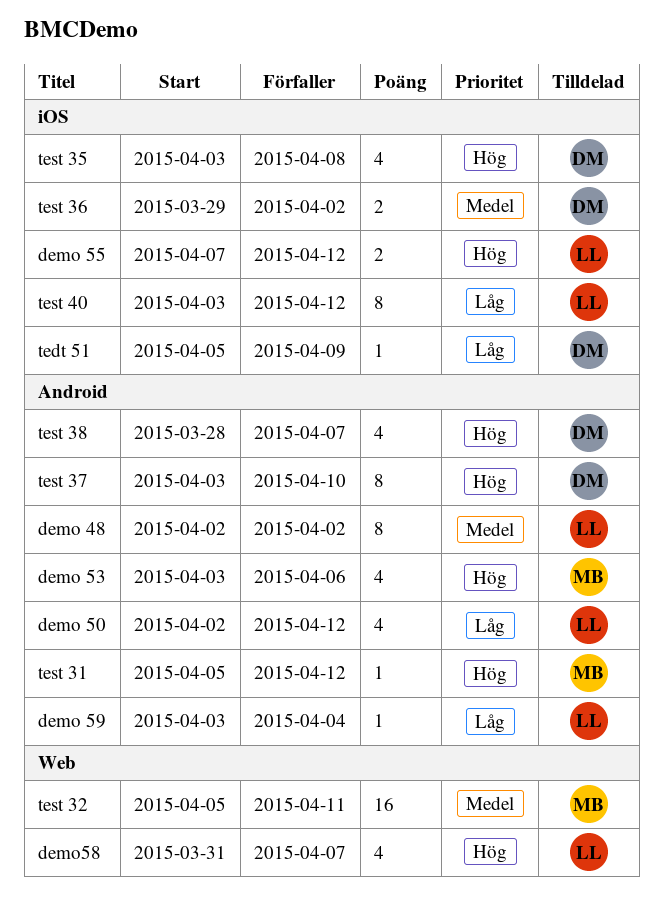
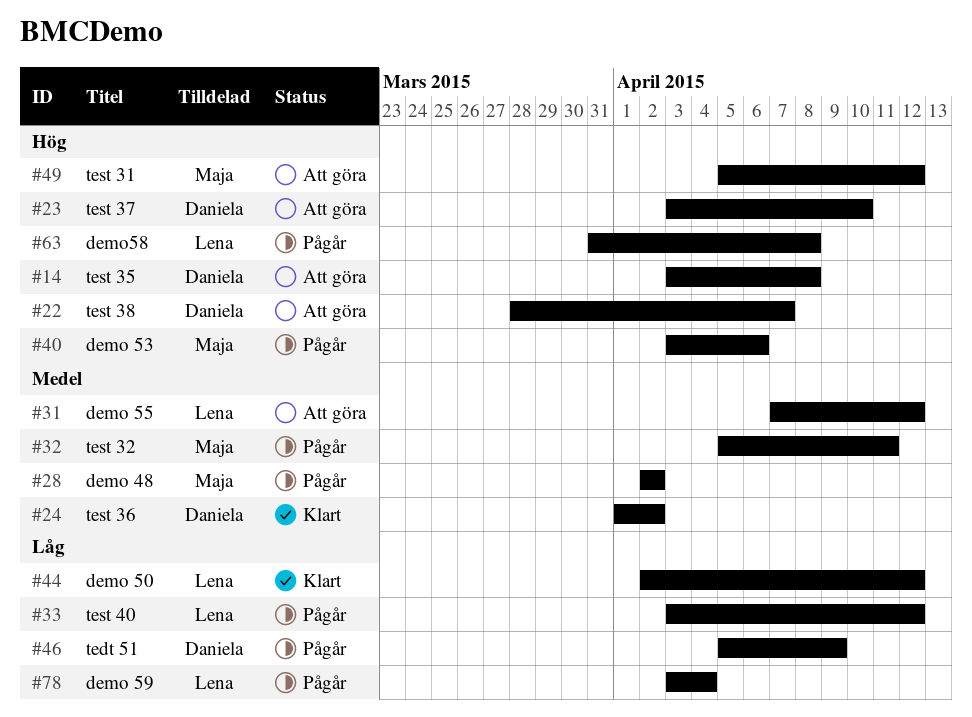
demo 48, owner: Lena -> Maja
demo 55, priority: Hög -> Medel
demo58, due: Apr 7 -> Apr 8
test 36, start: Mar 29 -> Apr 1

